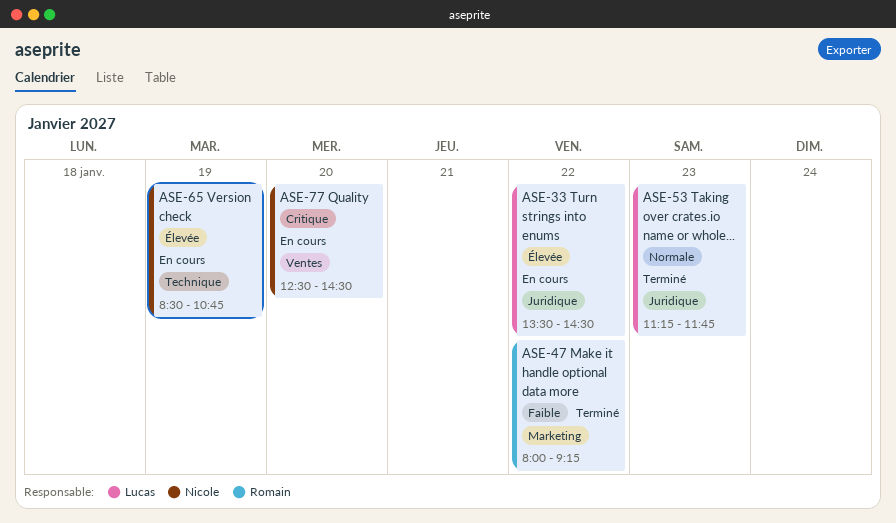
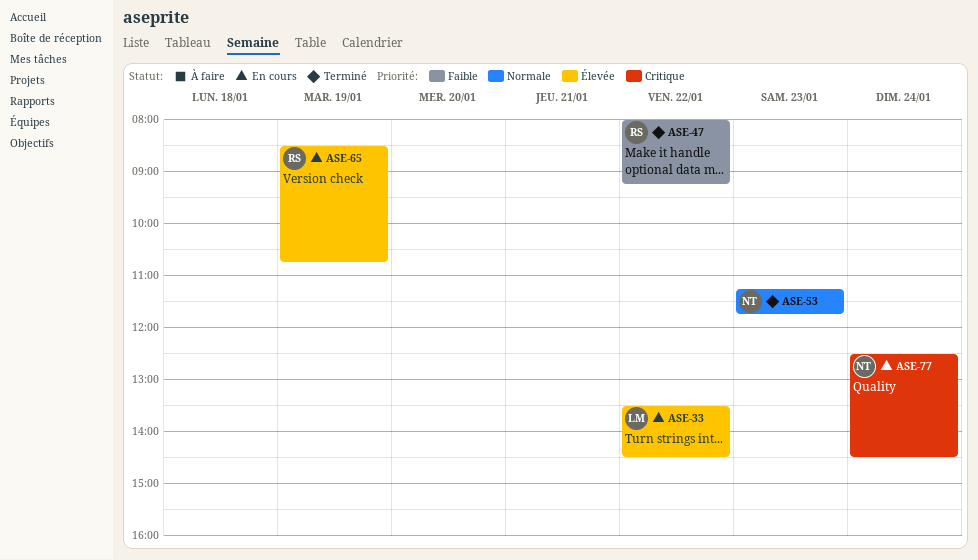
ASE-53, owner: Lucas -> Nicole
ASE-65, owner: Nicole -> Romain
ASE-77, day: Jan 20 -> Jan 24

